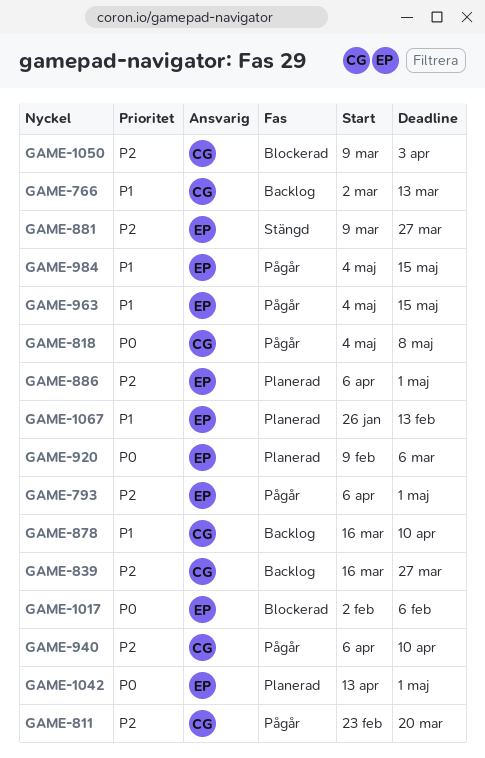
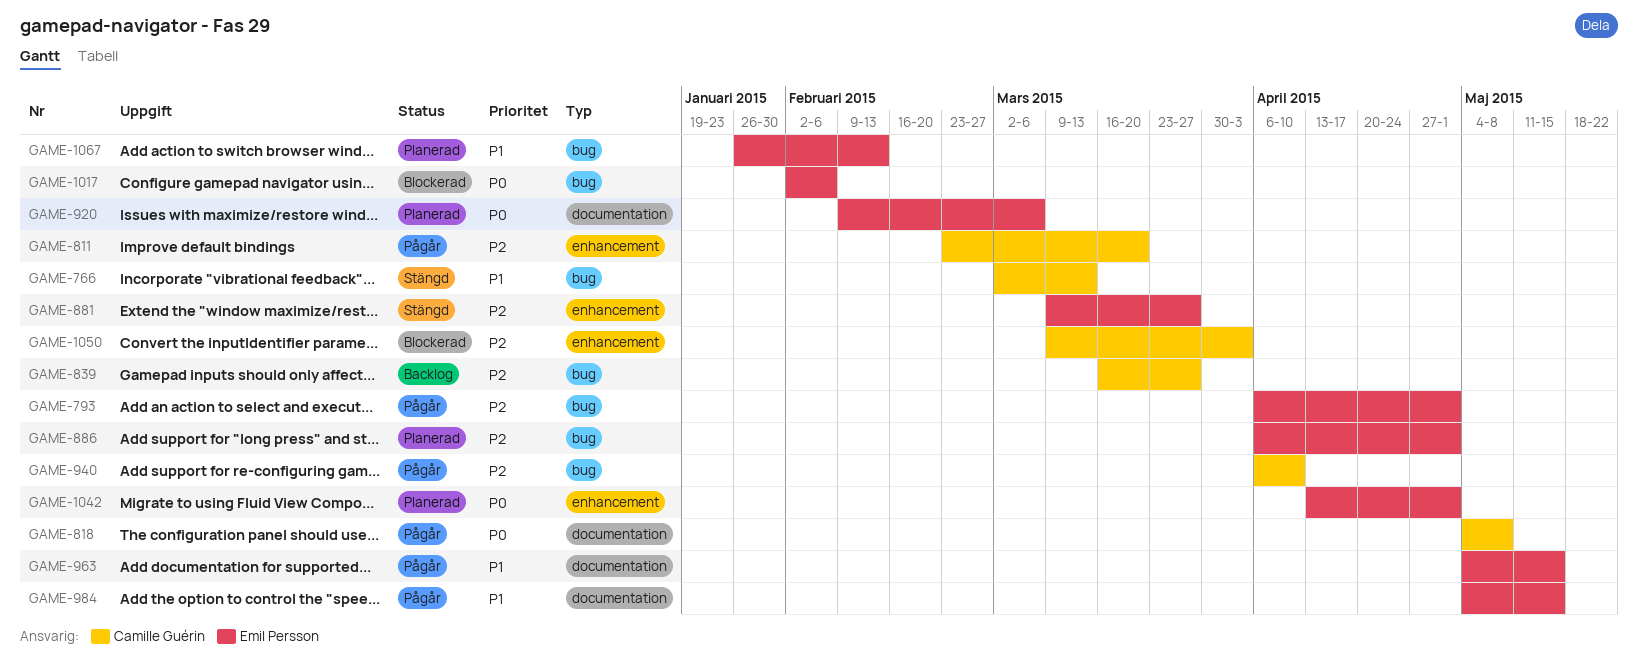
GAME-766, status: Backlog -> Stängd
GAME-878: present -> none

